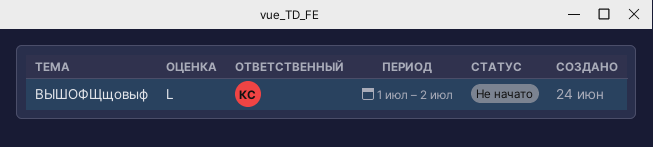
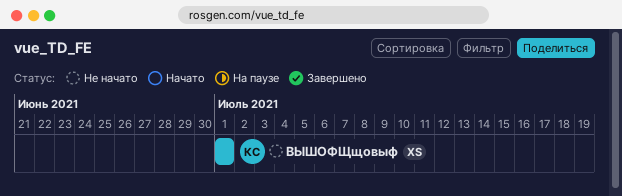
ВЫШОФЩщовыф, estimate: L -> XS
ВЫШОФЩщовыф, due: Jul 2 -> Jul 1

